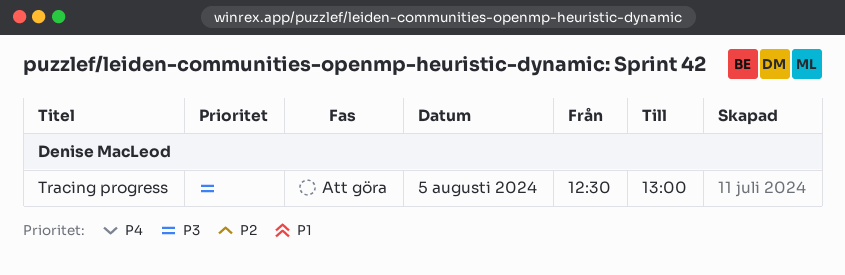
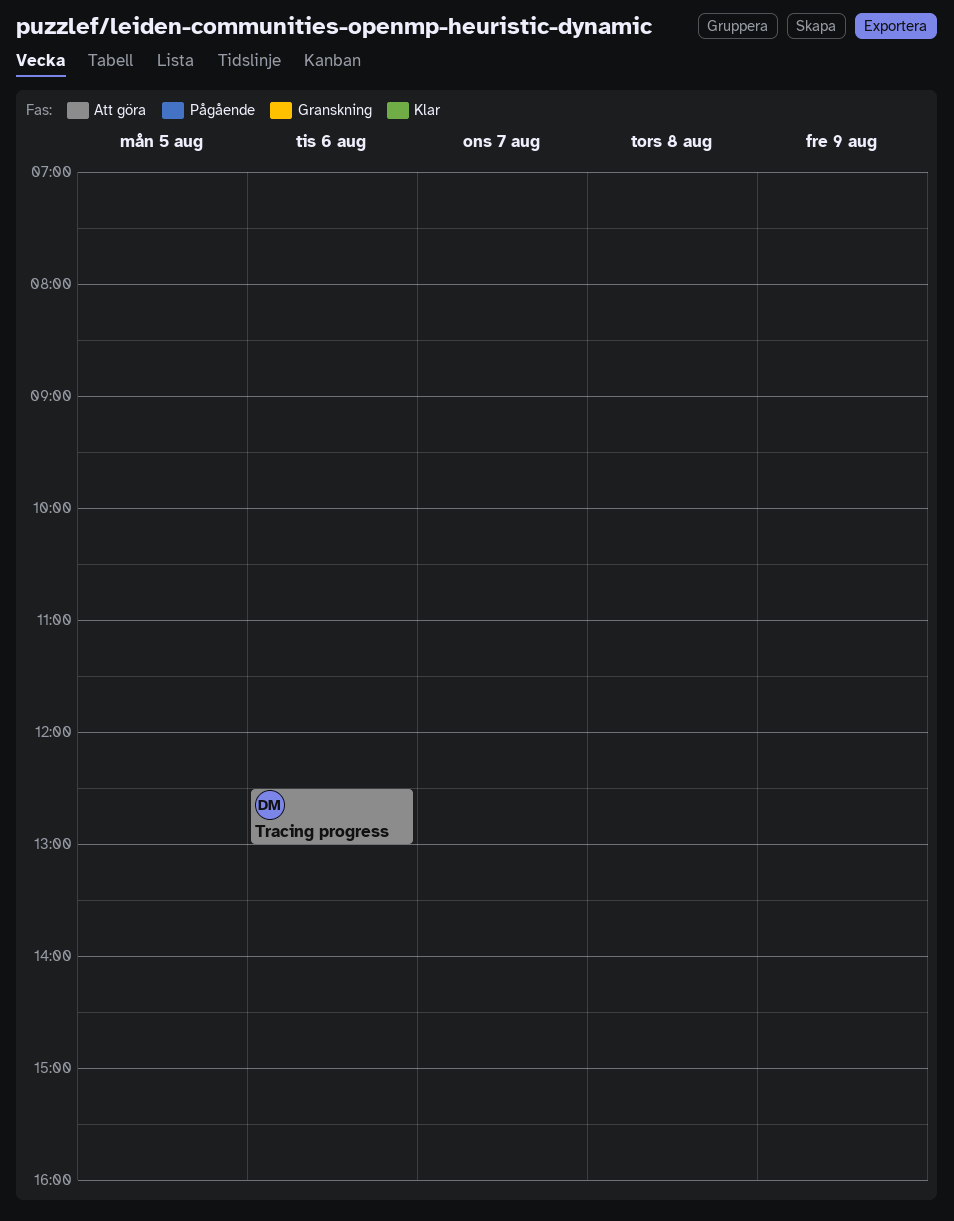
Tracing progress, day: Aug 5 -> Aug 6

